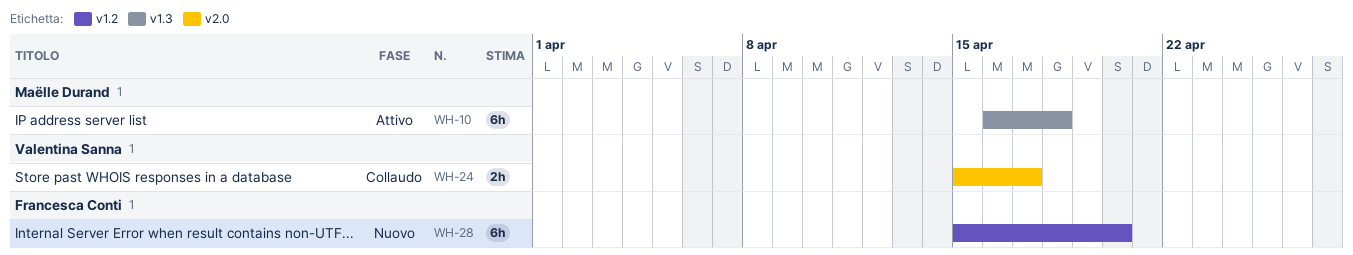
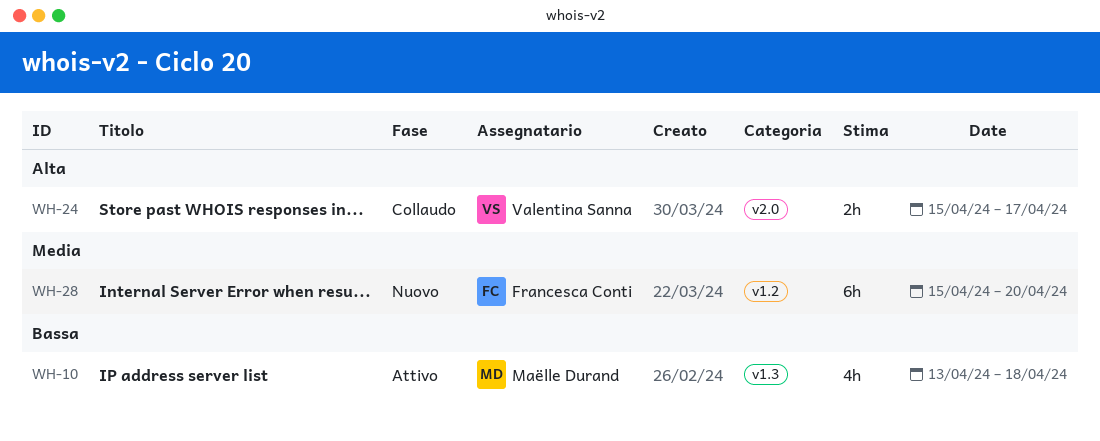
WH-10, estimate: 6h -> 4h
WH-10, start: Apr 16 -> Apr 13

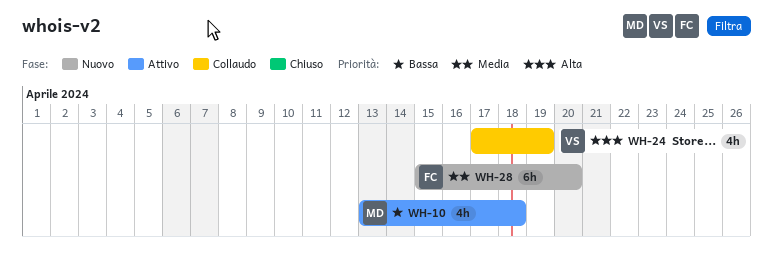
WH-24, estimate: 2h -> 4h
WH-24, start: Apr 15 -> Apr 17
WH-24, due: Apr 17 -> Apr 19

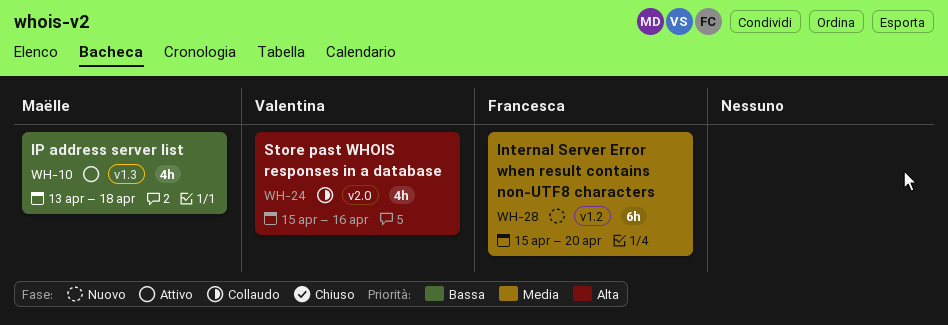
WH-24, start: Apr 17 -> Apr 15
WH-24, due: Apr 19 -> Apr 16

